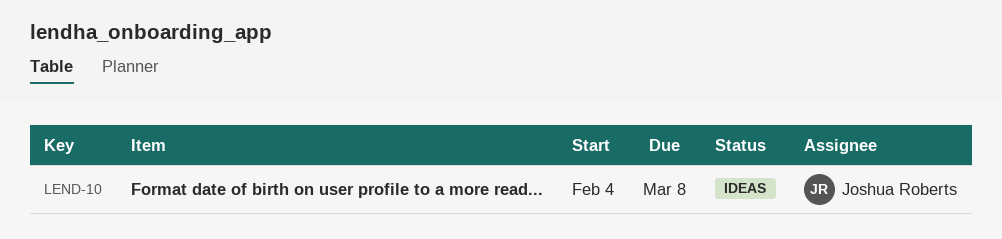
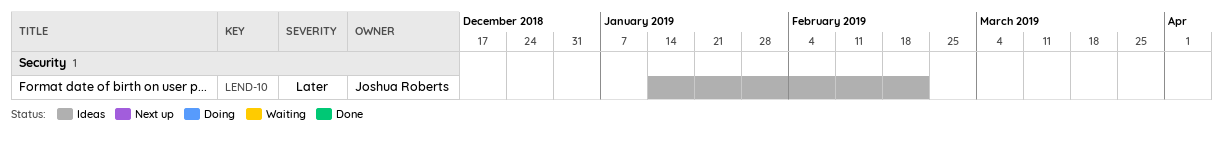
LEND-10, start: Feb 4 -> Jan 14
LEND-10, due: Mar 8 -> Feb 22

